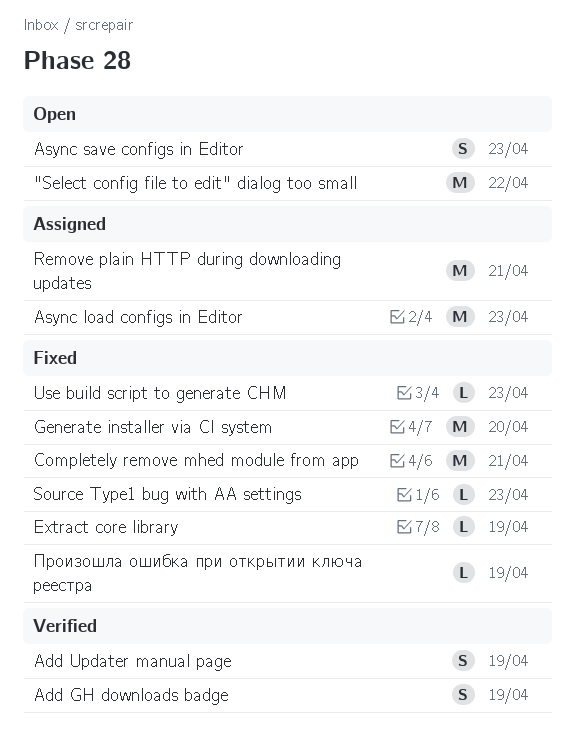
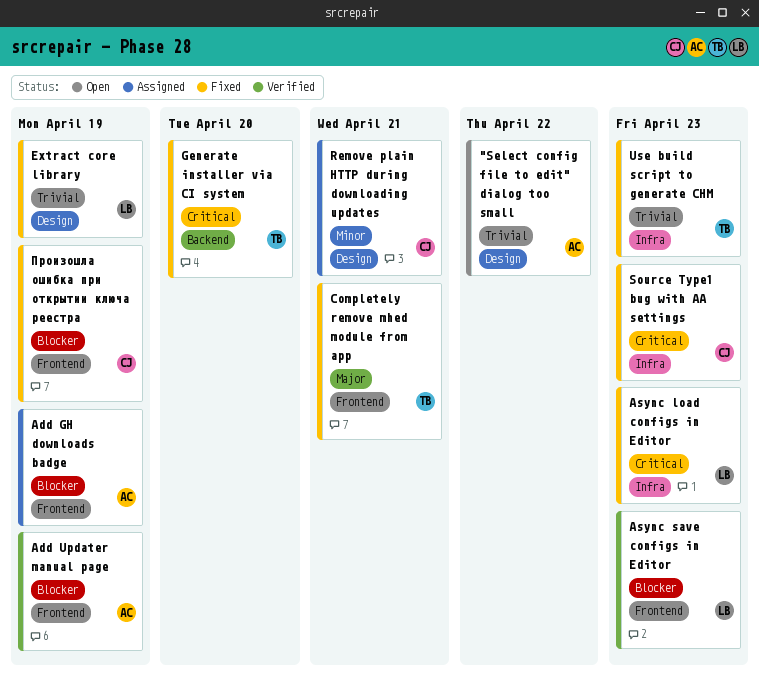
Add GH downloads badge, status: Verified -> Assigned
Async load configs in Editor, status: Assigned -> Fixed
Async save configs in Editor, status: Open -> Verified

